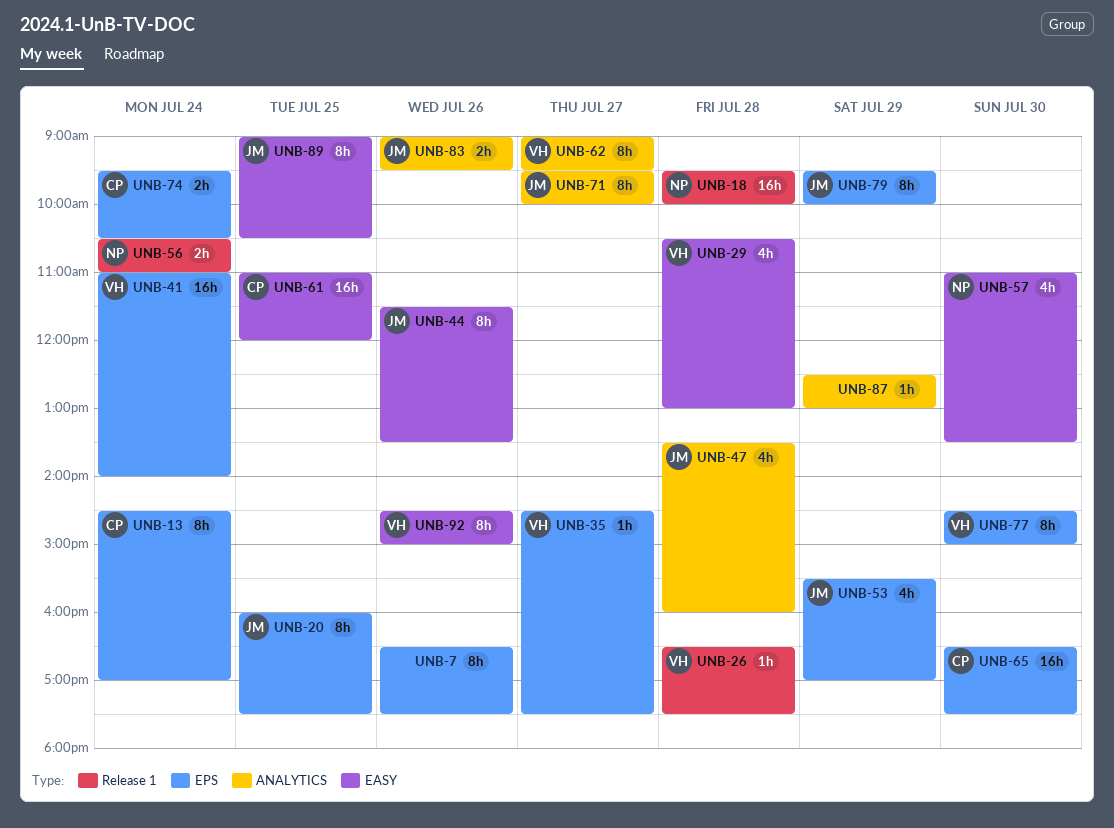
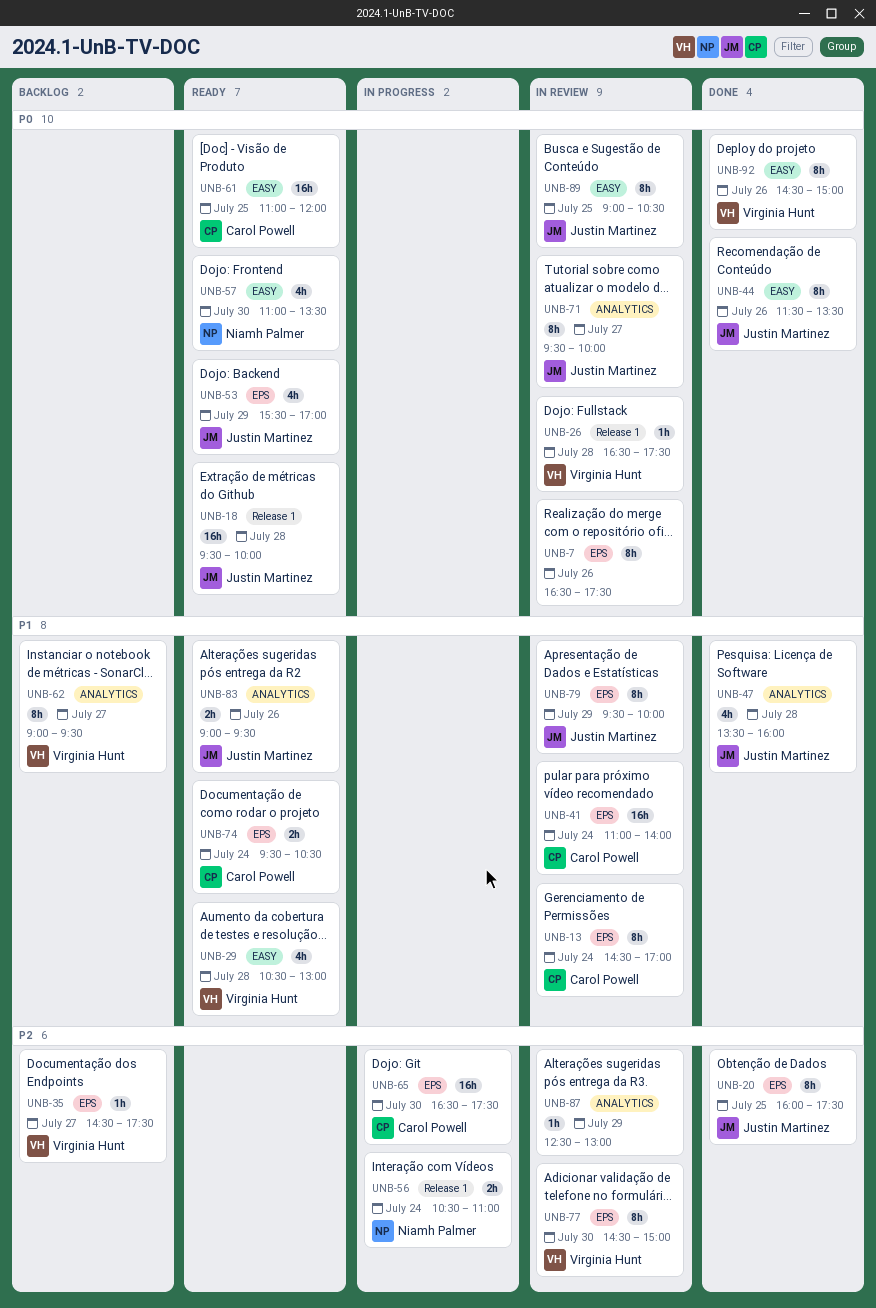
UNB-18, owner: Niamh Palmer -> Justin Martinez
UNB-41, owner: Virginia Hunt -> Carol Powell

